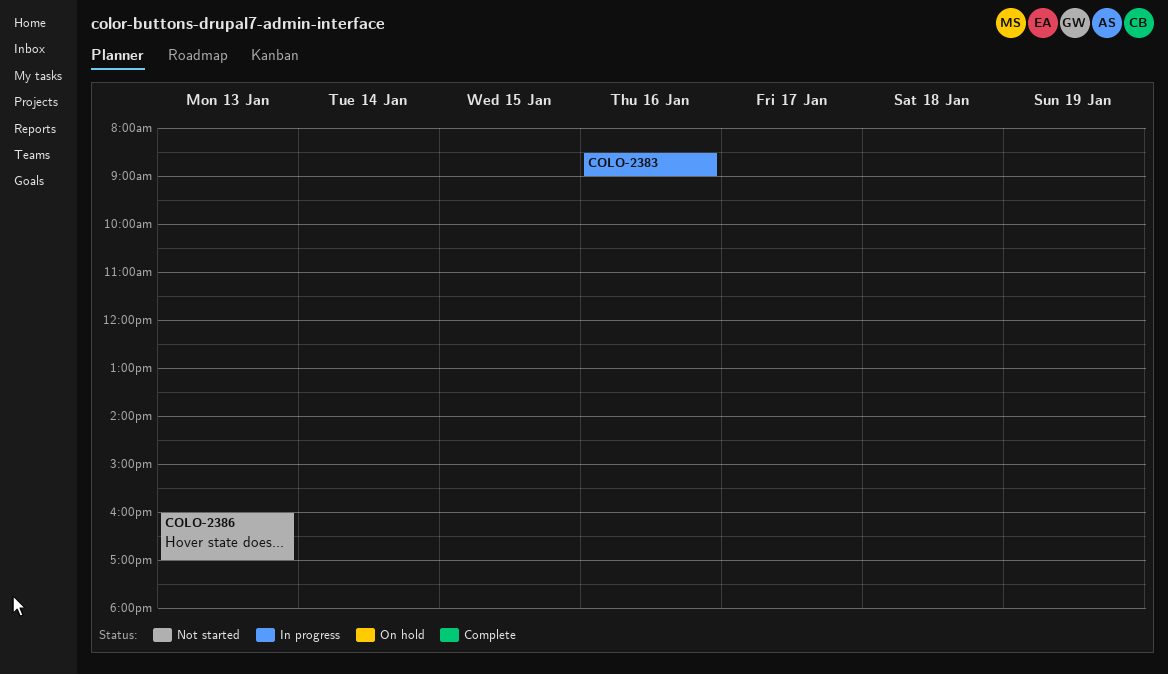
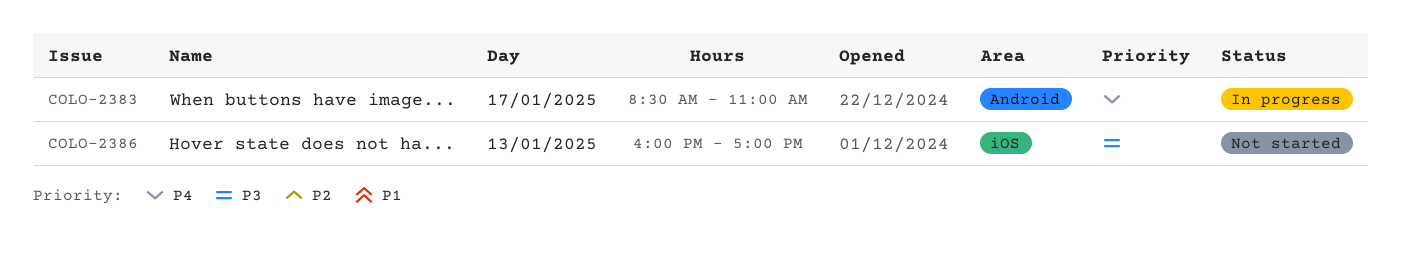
COLO-2383, day: Jan 16 -> Jan 17
COLO-2383, ends: 09:00 -> 11:00

